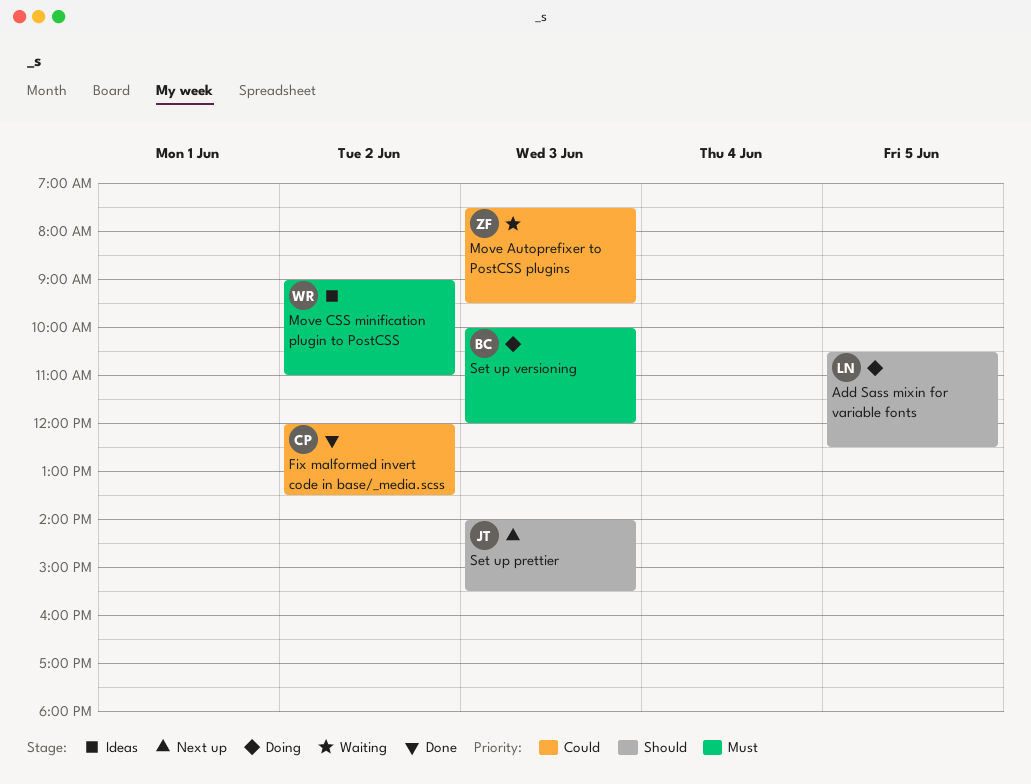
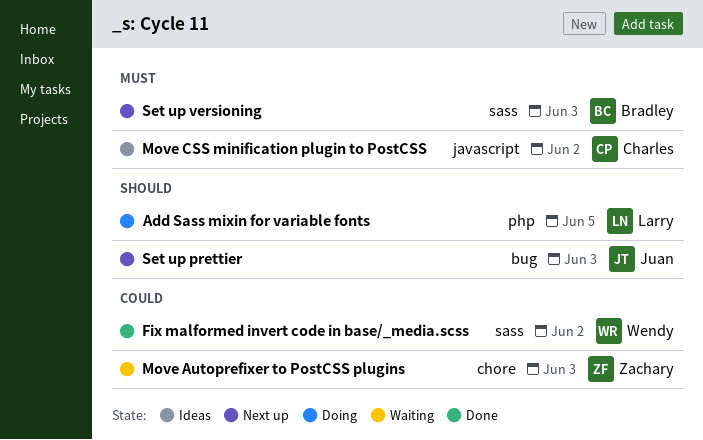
Fix malformed invert code in base/_media.scss, owner: Charles -> Wendy
Move CSS minification plugin to PostCSS, owner: Wendy -> Charles
Set up versioning, status: Doing -> Next up

